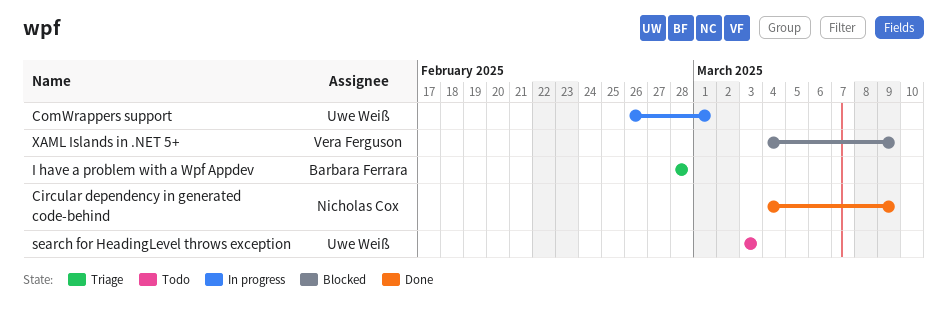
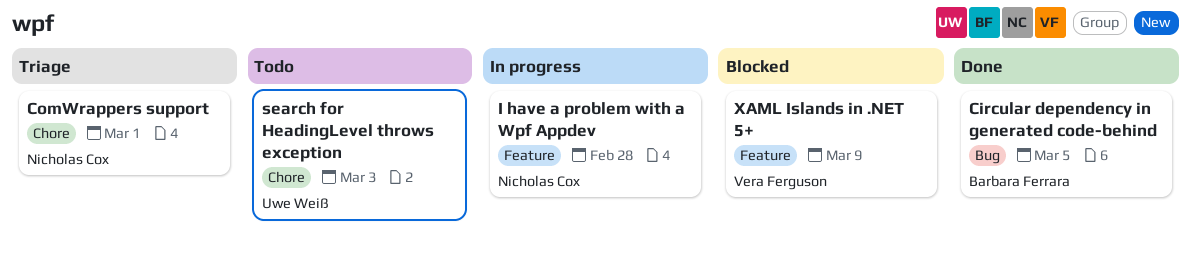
Circular dependency in generated code-behind, owner: Nicholas Cox -> Barbara Ferrara
Circular dependency in generated code-behind, due: Mar 9 -> Mar 5
ComWrappers support, status: In progress -> Triage
ComWrappers support, owner: Uwe Weiß -> Nicholas Cox
I have a problem with a Wpf Appdev, status: Triage -> In progress
I have a problem with a Wpf Appdev, owner: Barbara Ferrara -> Nicholas Cox

